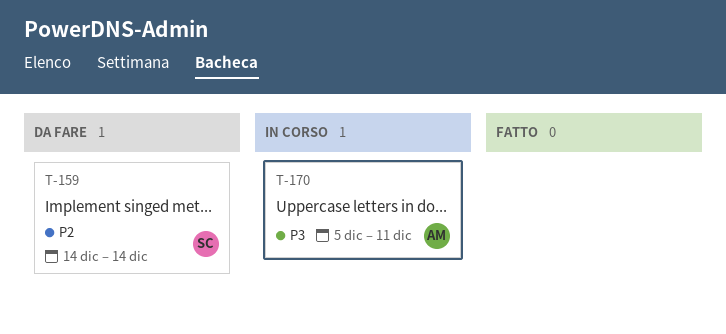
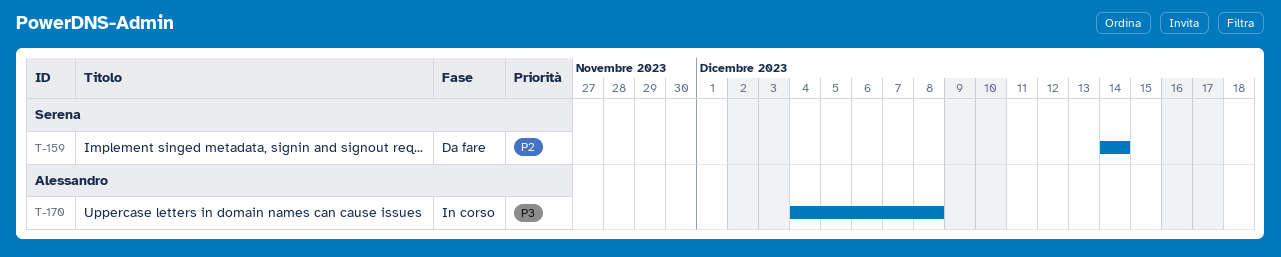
T-170, start: Dec 5 -> Dec 4
T-170, due: Dec 11 -> Dec 8

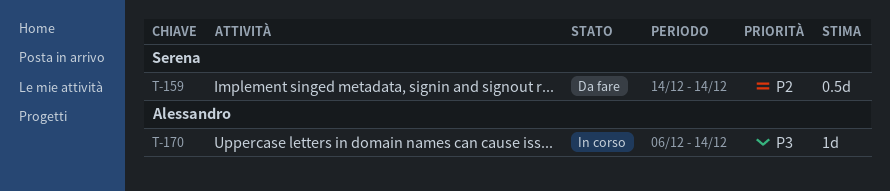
T-170, start: Dec 4 -> Dec 6
T-170, due: Dec 8 -> Dec 14

